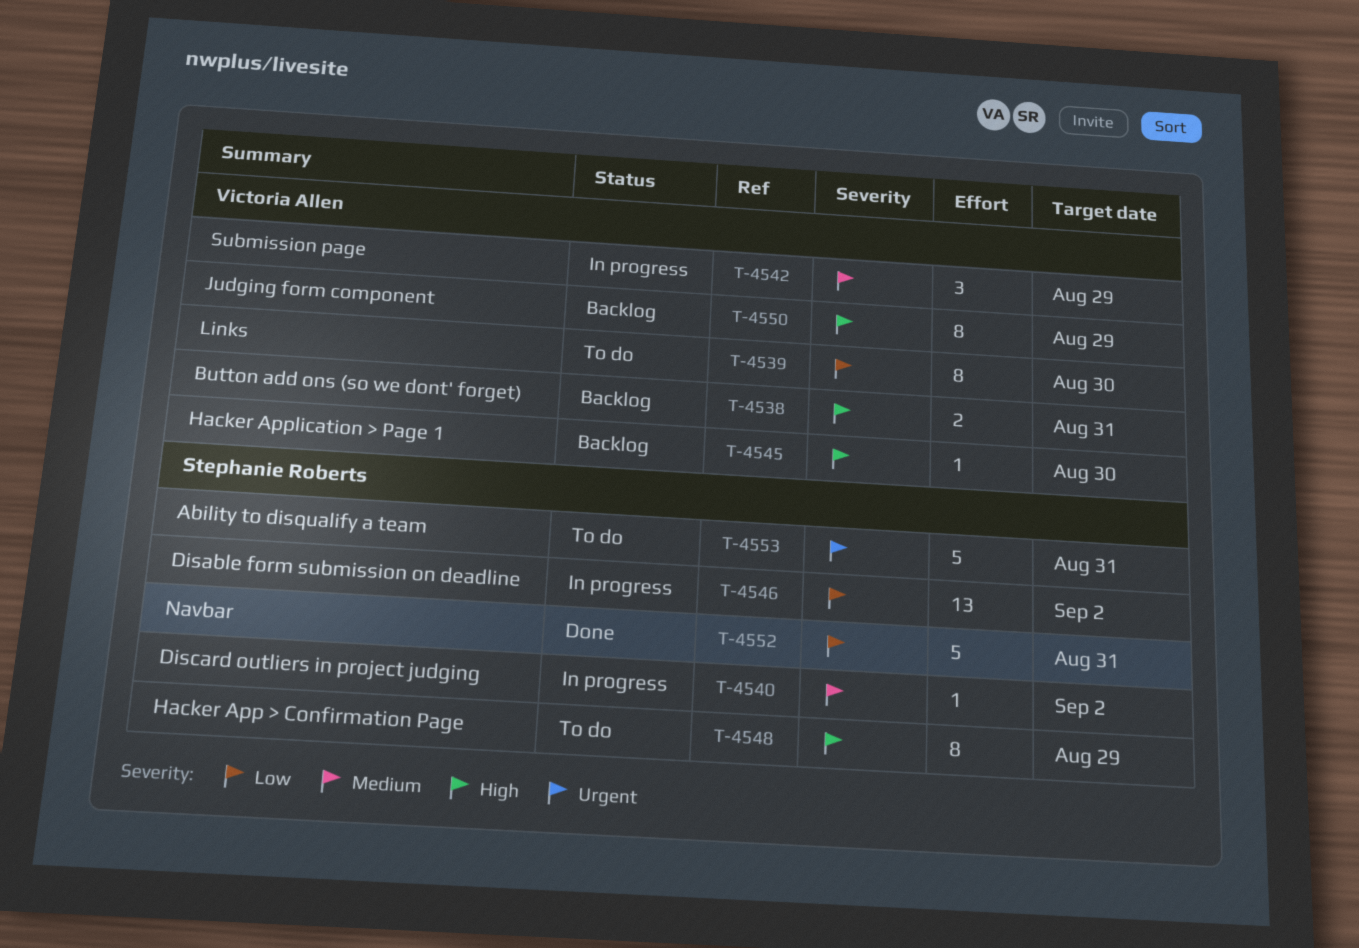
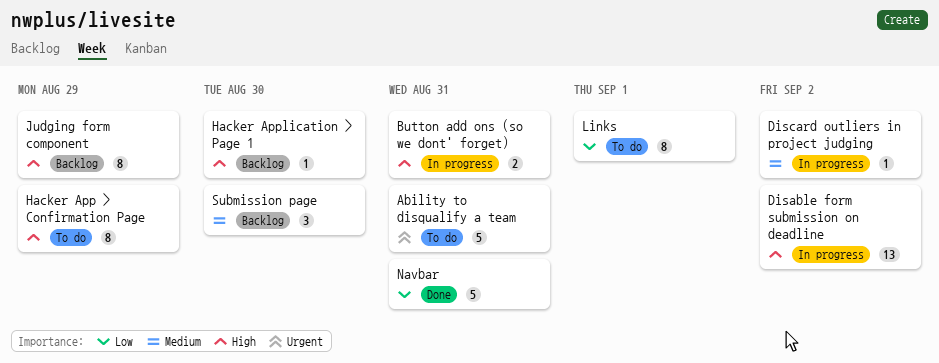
Button add ons (so we dont' forget), status: Backlog -> In progress
Disable form submission on deadline, priority: Low -> High
Links, due: Aug 30 -> Sep 1
Submission page, status: In progress -> Backlog
Submission page, due: Aug 29 -> Aug 30

